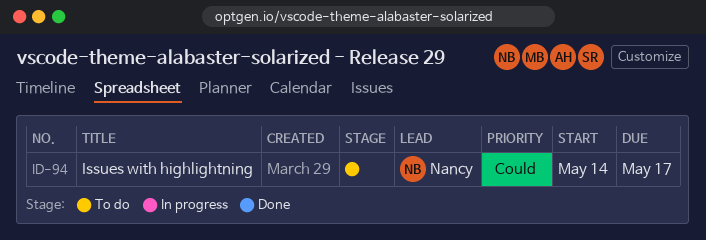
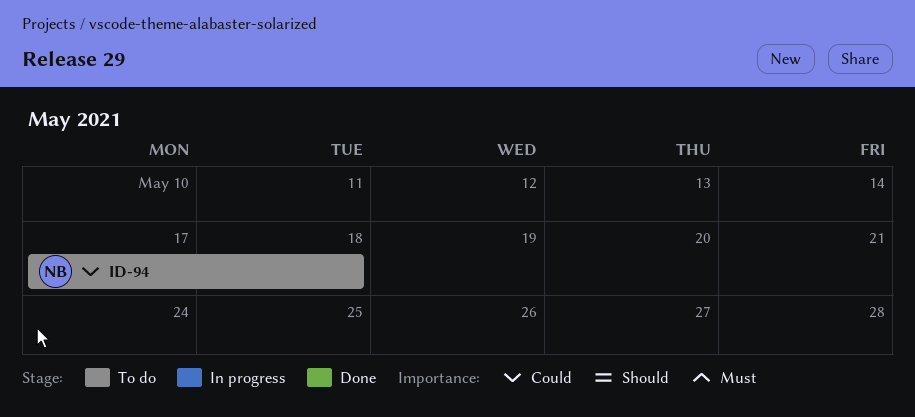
ID-94, start: May 14 -> May 17
ID-94, due: May 17 -> May 18

